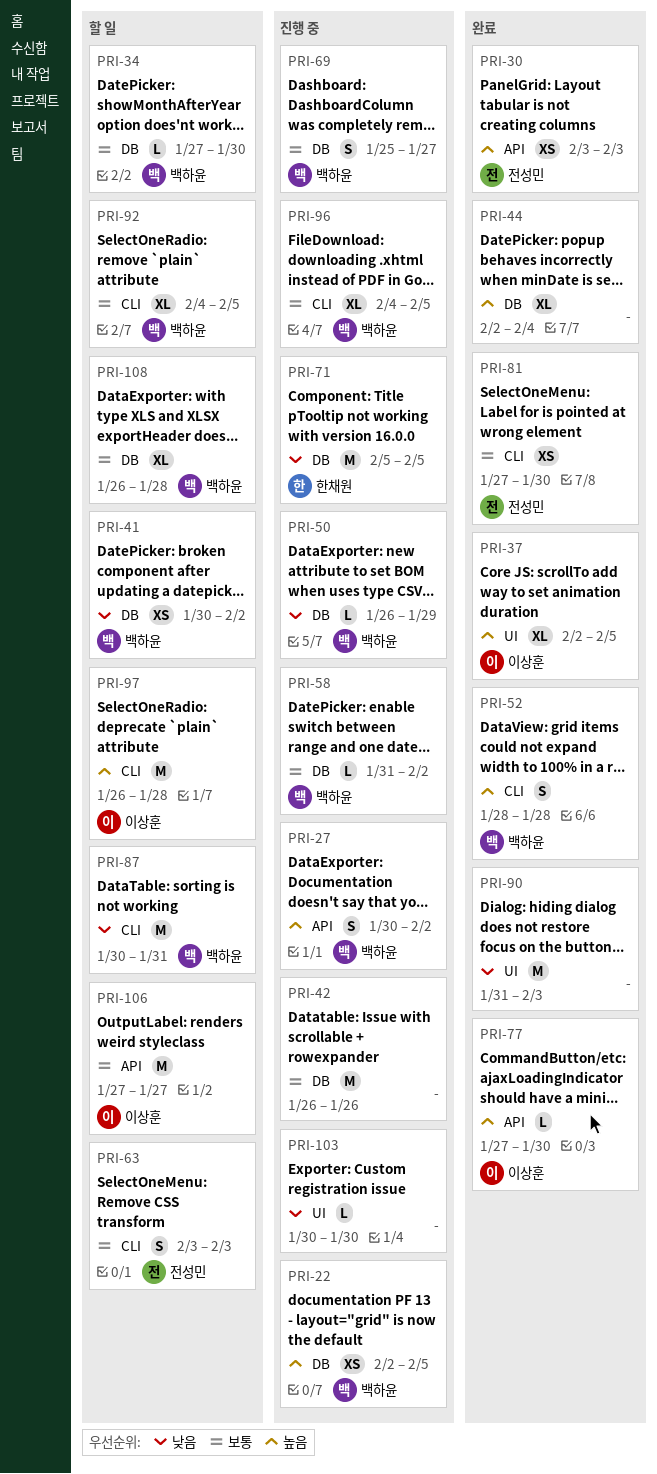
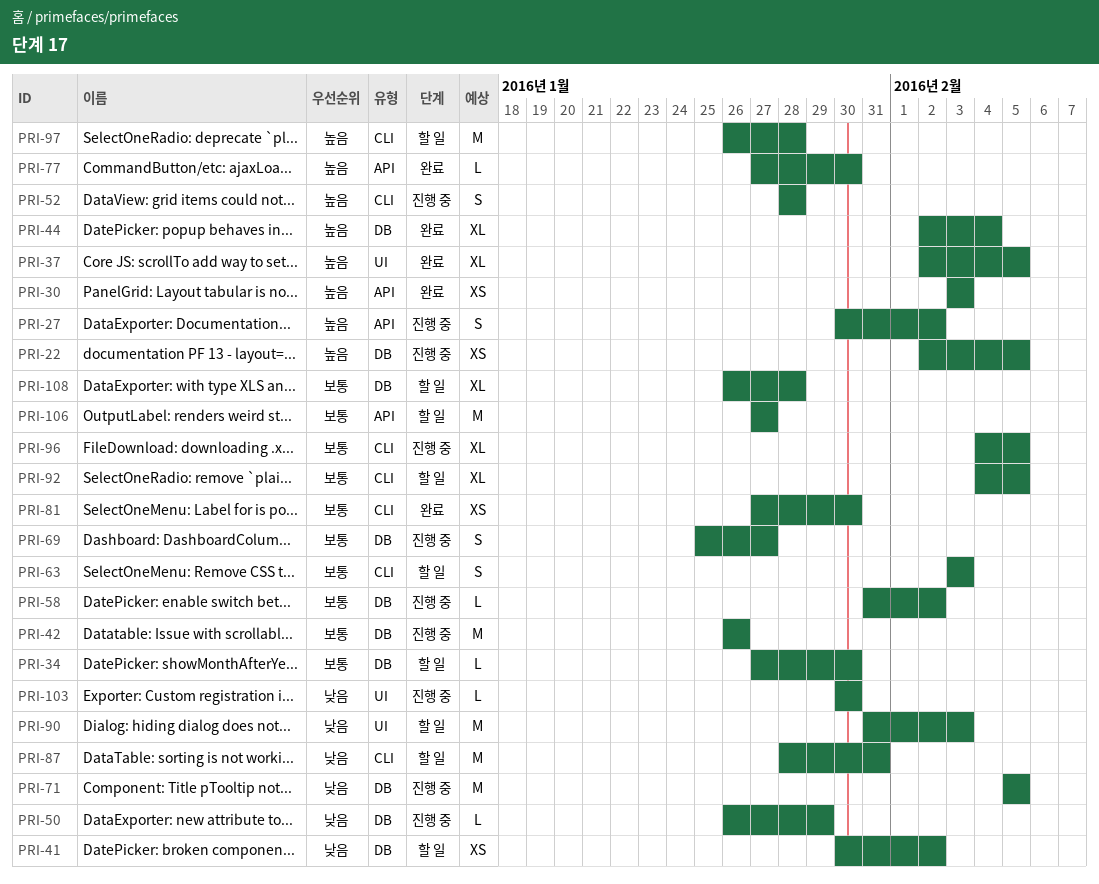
PRI-52, status: 완료 -> 진행 중
PRI-87, start: Jan 30 -> Jan 28
PRI-90, status: 완료 -> 할 일

